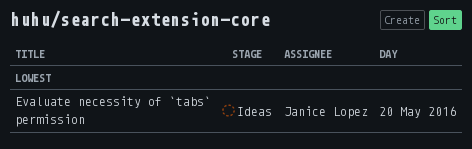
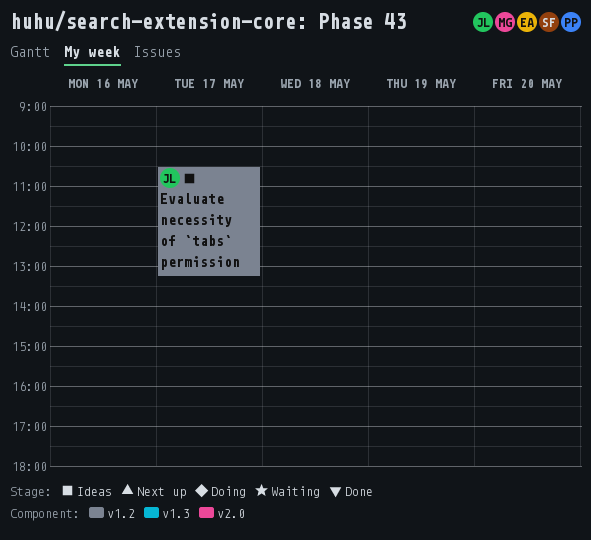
Evaluate necessity of `tabs` permission, day: May 20 -> May 17

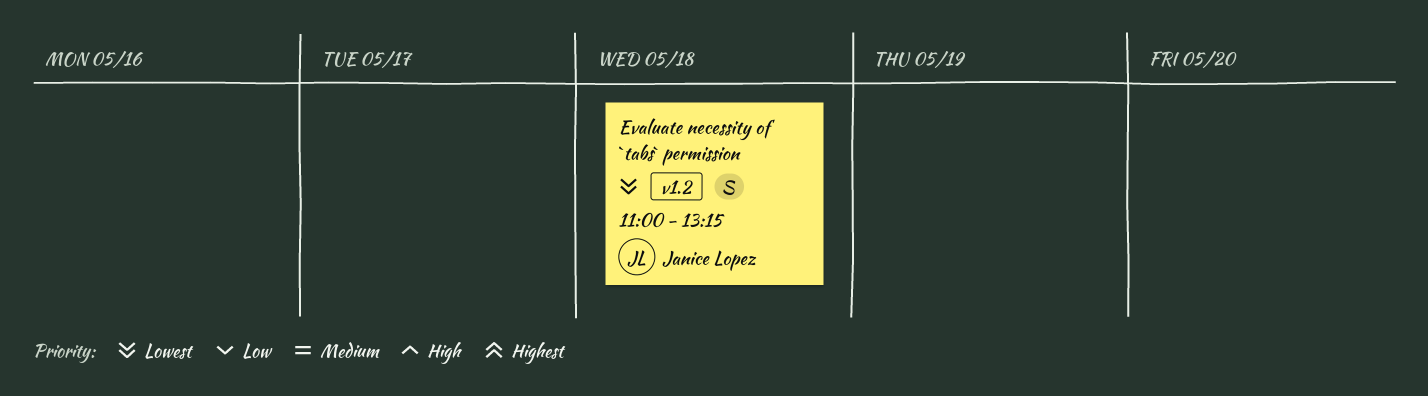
Evaluate necessity of `tabs` permission, day: May 17 -> May 18
Evaluate necessity of `tabs` permission, begins: 10:30 -> 11:00

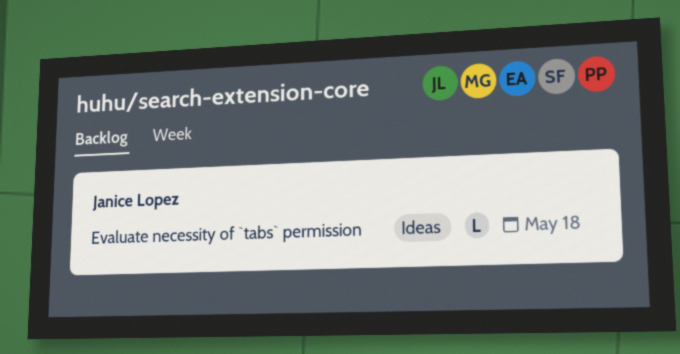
Evaluate necessity of `tabs` permission, estimate: S -> L

